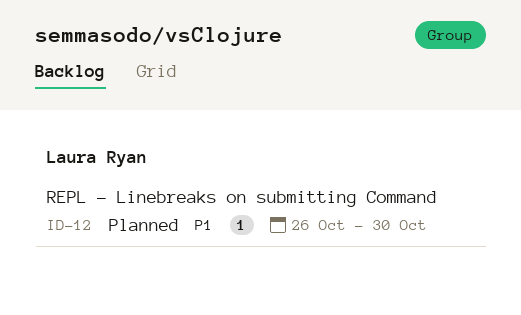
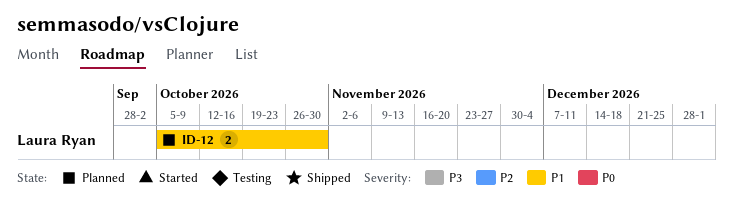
ID-12, estimate: 1 -> 2
ID-12, start: Oct 26 -> Oct 5

